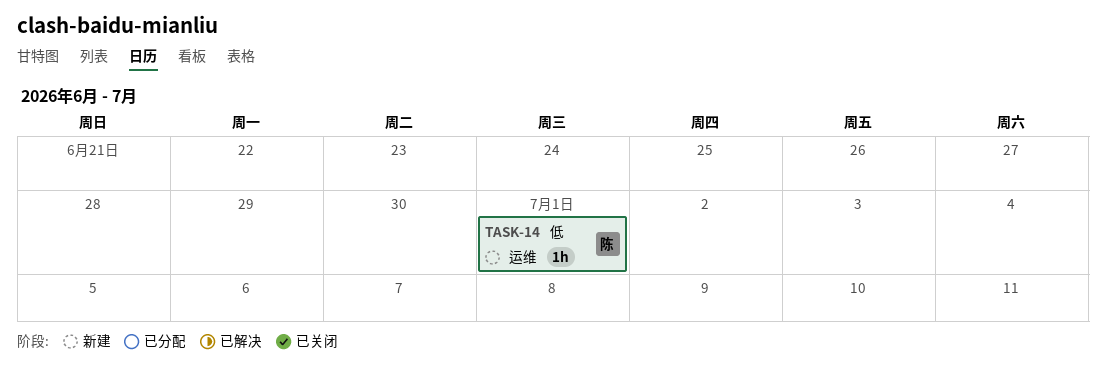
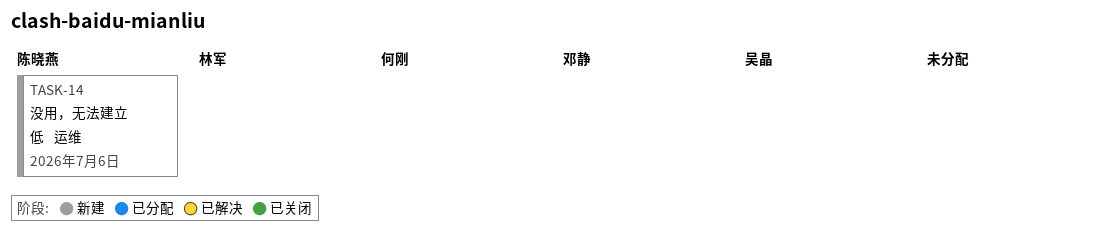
TASK-14, due: Jul 1 -> Jul 6

